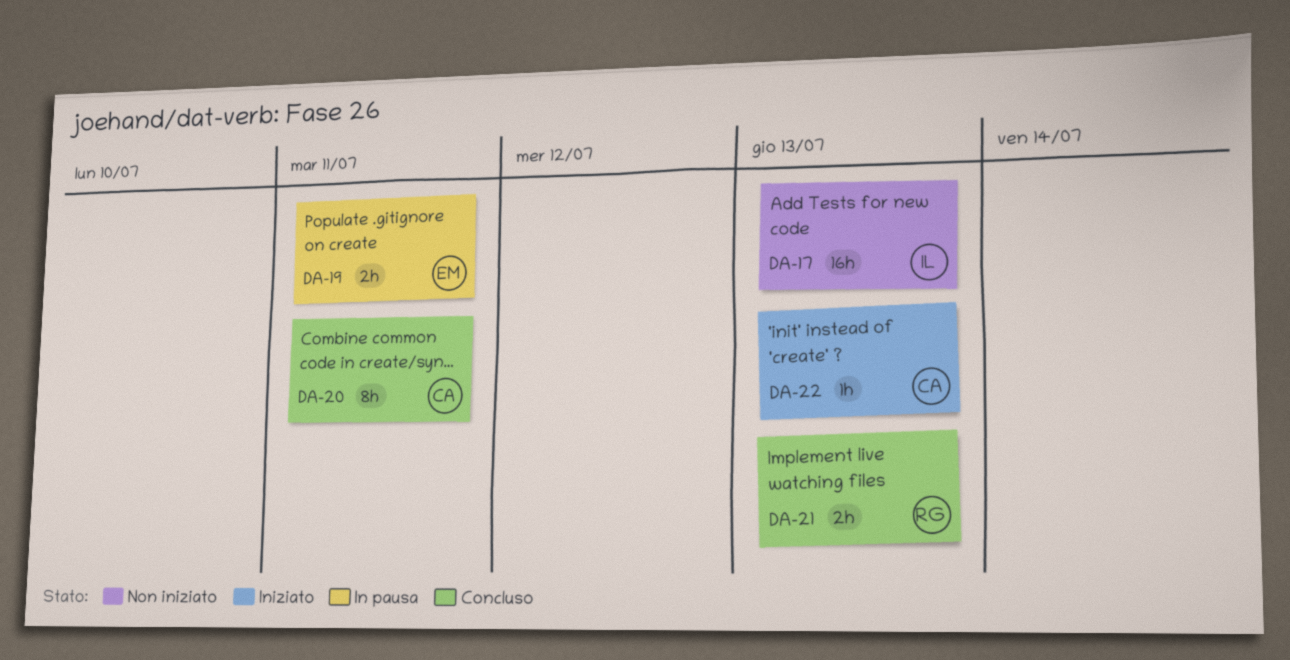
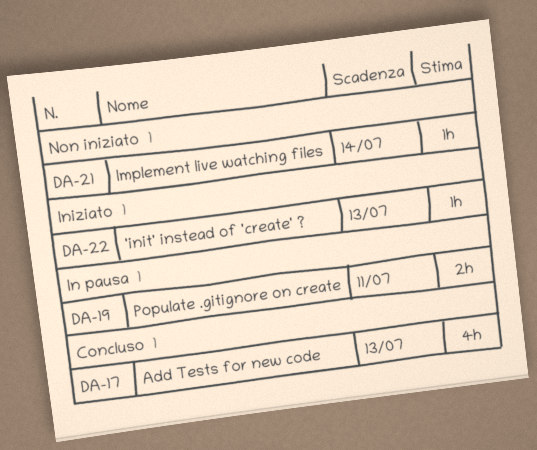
DA-17, status: Non iniziato -> Concluso
DA-17, estimate: 16h -> 4h
DA-20: present -> none
DA-21, status: Concluso -> Non iniziato
DA-21, estimate: 2h -> 1h
DA-21, due: Jul 13 -> Jul 14

